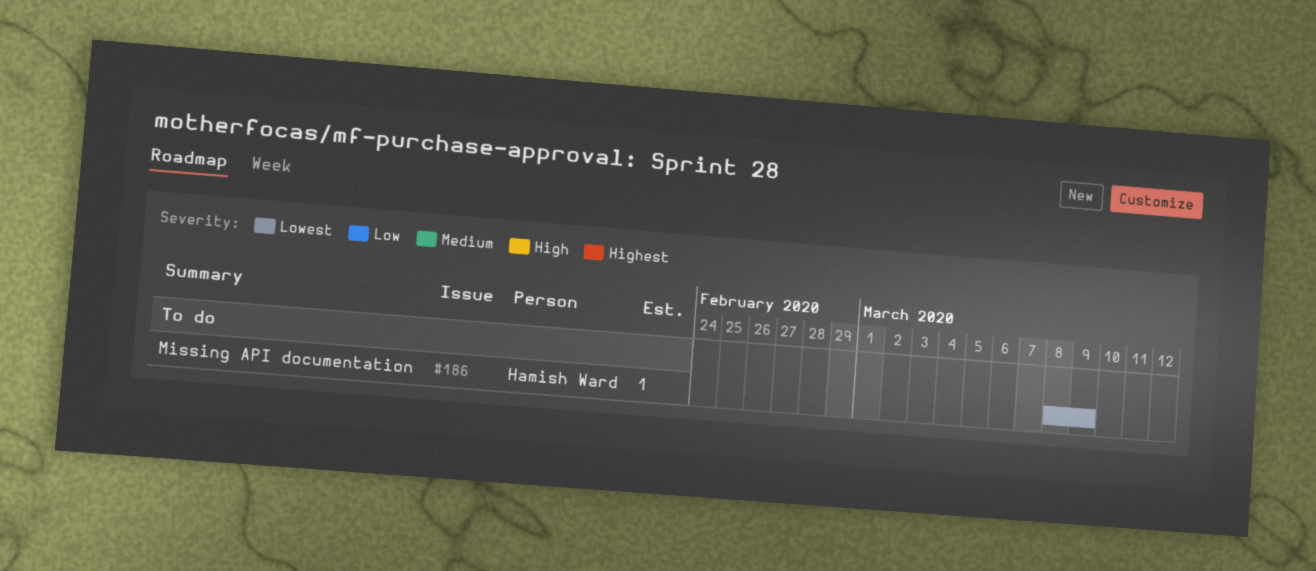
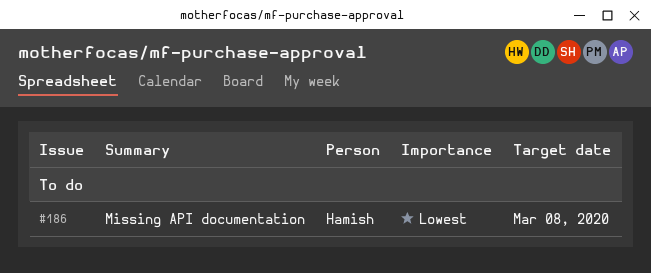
#186, due: Mar 9 -> Mar 8

